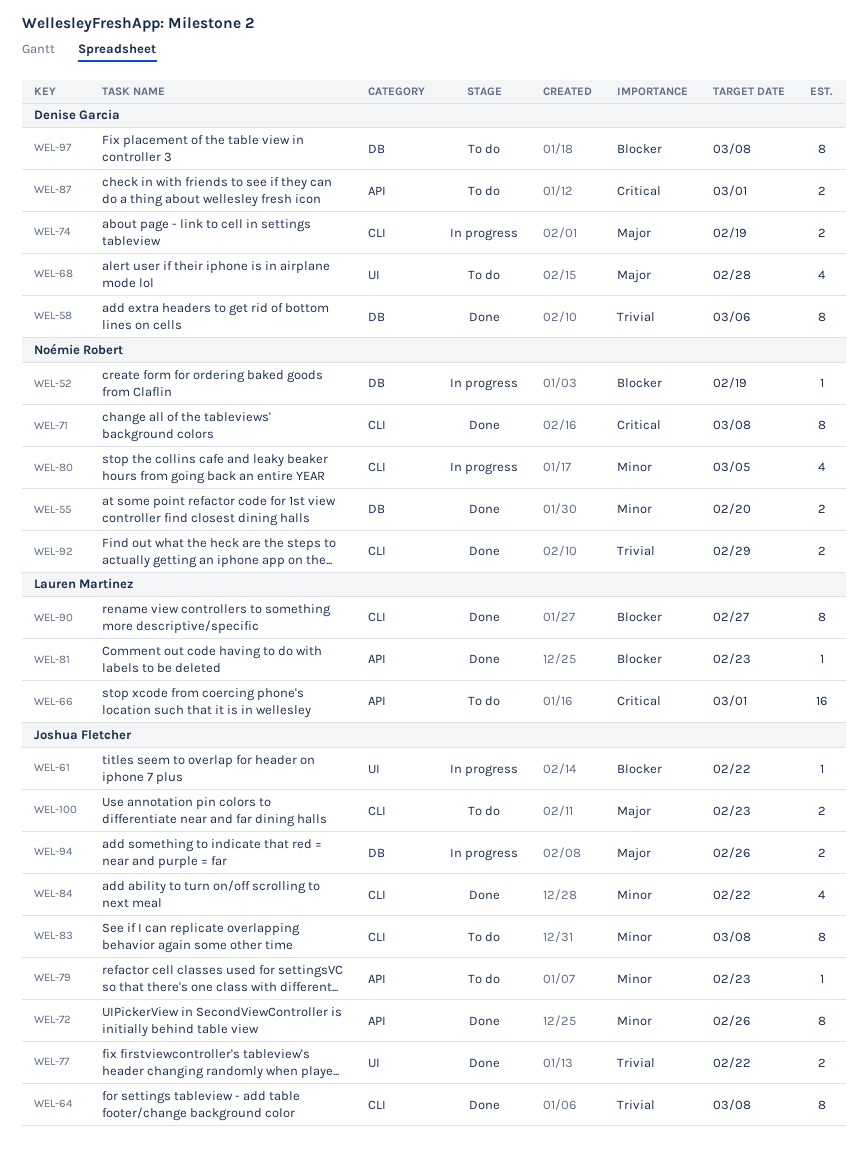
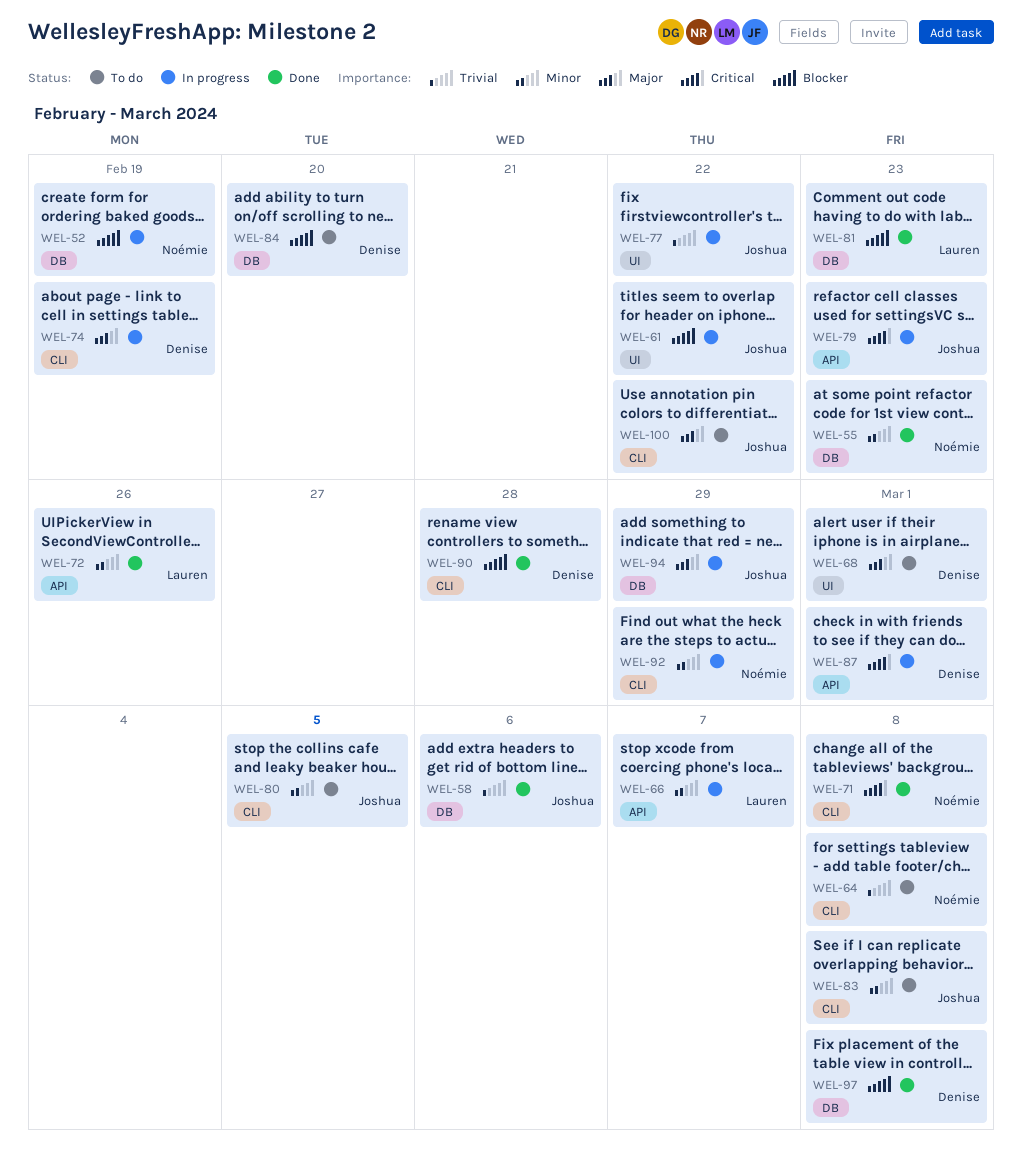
WEL-55, due: Feb 20 -> Feb 23
WEL-58, owner: Denise Garcia -> Joshua Fletcher
WEL-64, status: Done -> To do
WEL-64, owner: Joshua Fletcher -> Noémie Robert
WEL-66, status: To do -> In progress
WEL-66, priority: Critical -> Minor
WEL-66, due: Mar 1 -> Mar 7
WEL-68, due: Feb 28 -> Mar 1
WEL-72, owner: Joshua Fletcher -> Lauren Martinez
WEL-77, status: Done -> In progress
WEL-79, status: To do -> In progress
WEL-79, priority: Minor -> Critical
WEL-80, status: In progress -> To do
WEL-80, owner: Noémie Robert -> Joshua Fletcher
WEL-81, label: API -> DB
WEL-84, status: Done -> To do
WEL-84, owner: Joshua Fletcher -> Denise Garcia
WEL-84, priority: Minor -> Blocker
WEL-84, label: CLI -> DB
WEL-84, due: Feb 22 -> Feb 20
WEL-87, status: To do -> In progress
WEL-90, owner: Lauren Martinez -> Denise Garcia
WEL-90, due: Feb 27 -> Feb 28
WEL-92, status: Done -> In progress
WEL-92, priority: Trivial -> Minor
WEL-94, due: Feb 26 -> Feb 29
WEL-97, status: To do -> Done
WEL-100, due: Feb 23 -> Feb 22

